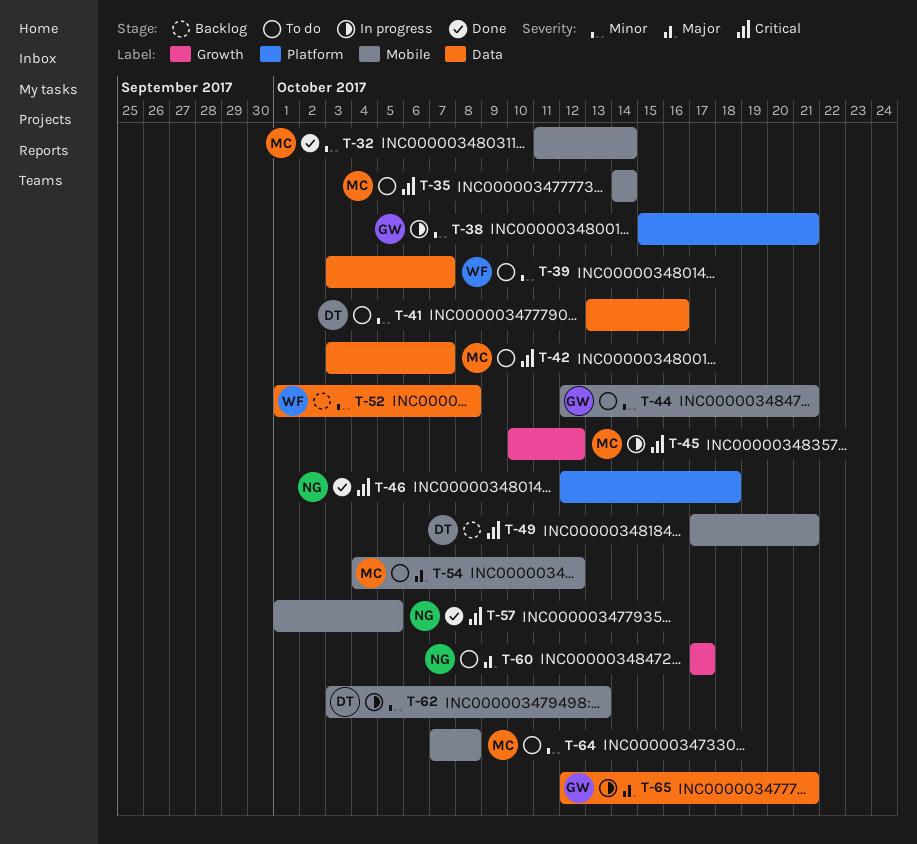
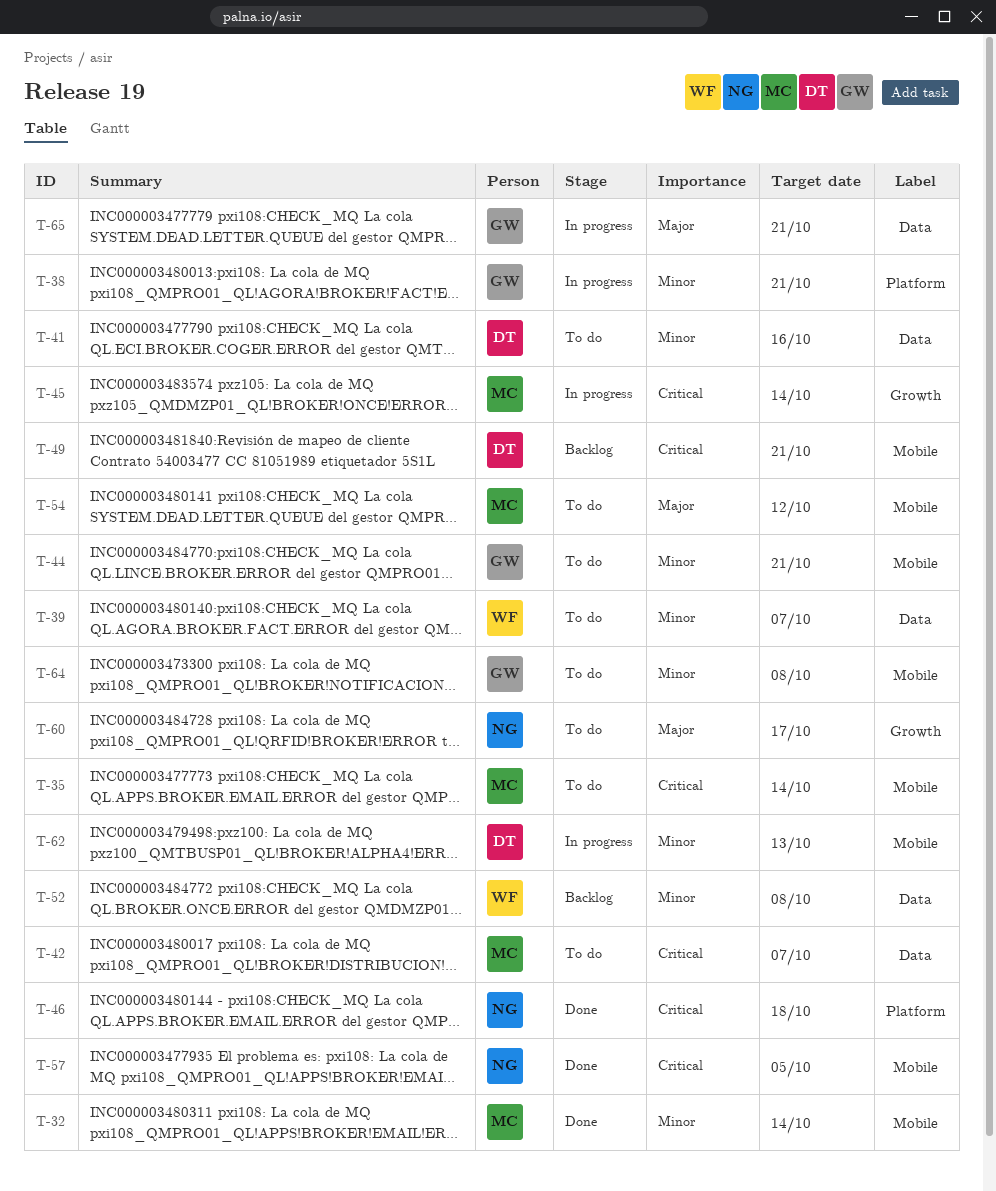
T-45, due: Oct 12 -> Oct 14
T-64, owner: MC -> GW

